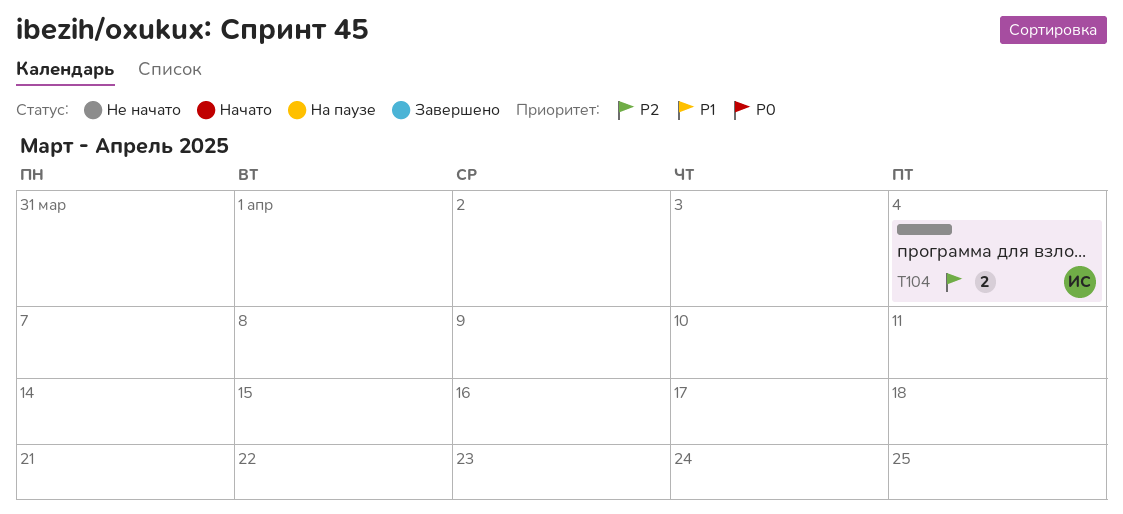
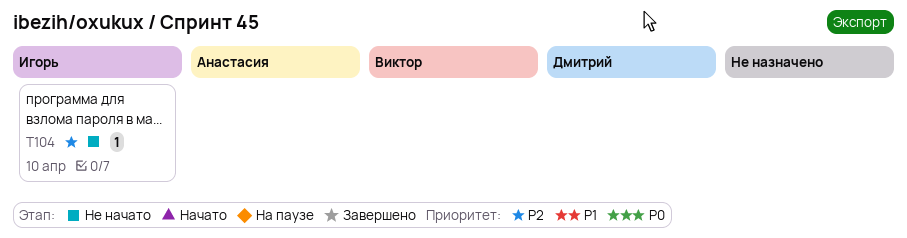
T104, estimate: 2 -> 1
T104, due: Apr 4 -> Apr 10

